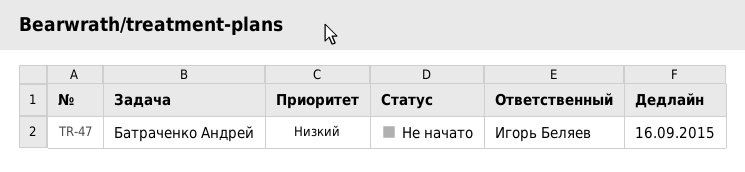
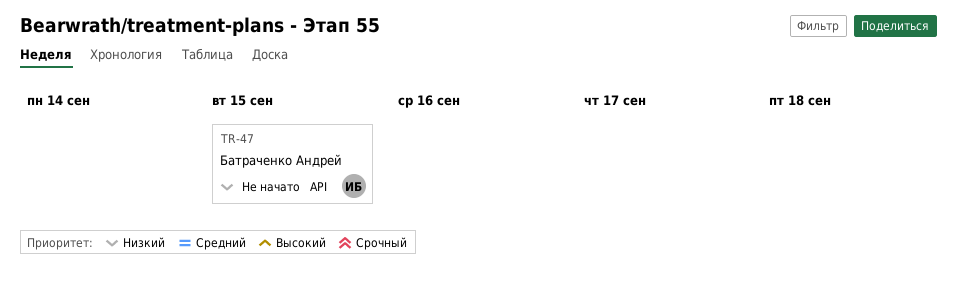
TR-47, due: Sep 16 -> Sep 15

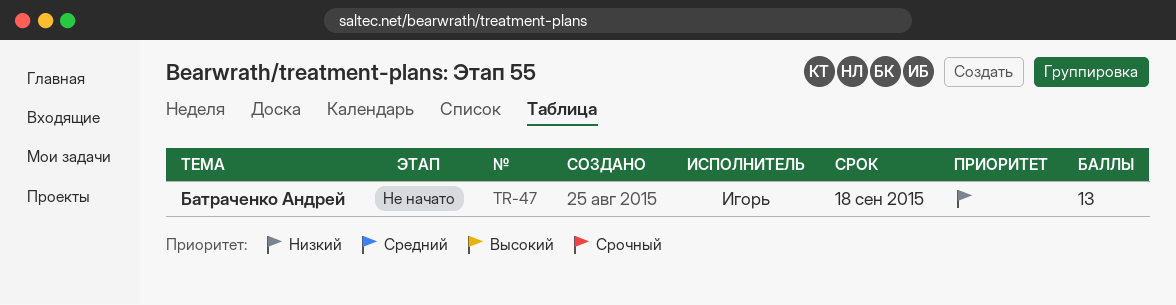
TR-47, due: Sep 15 -> Sep 18

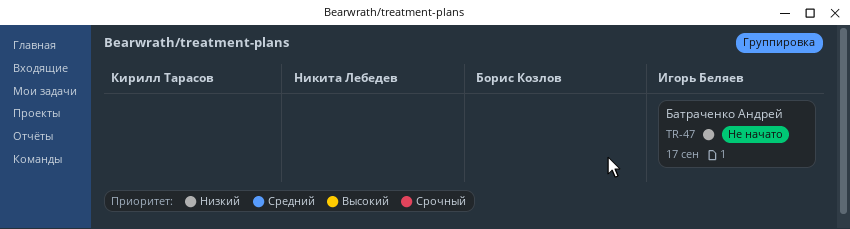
TR-47, due: Sep 18 -> Sep 17

